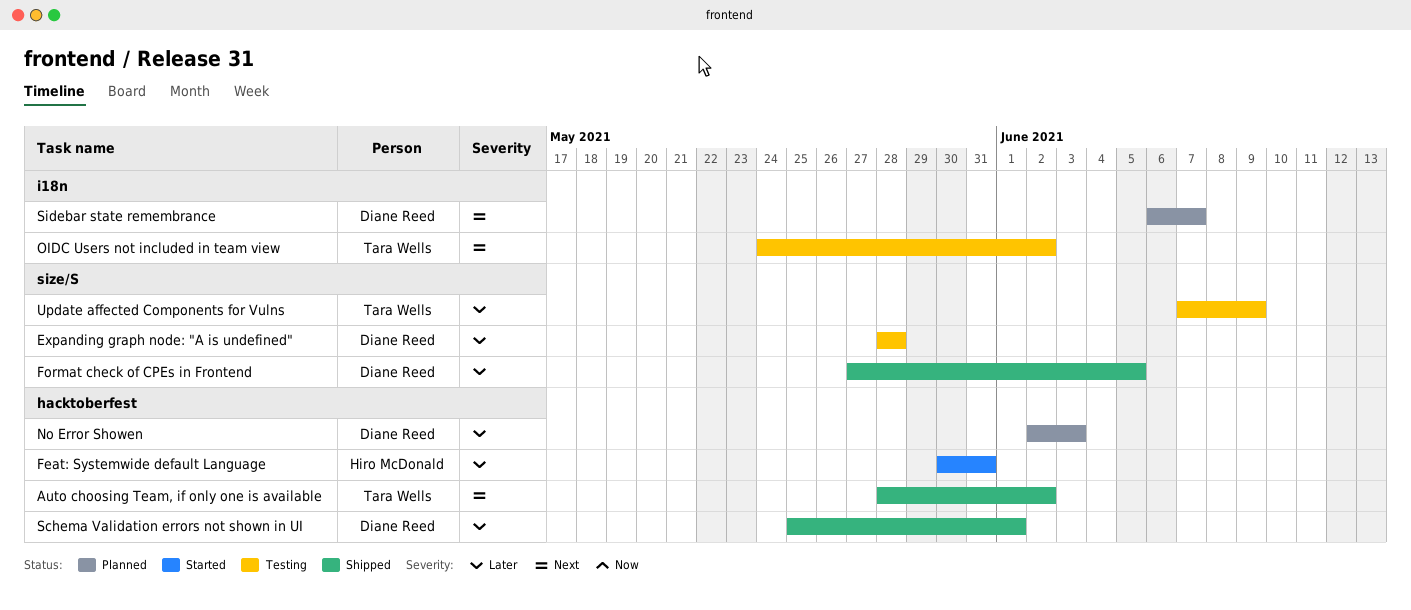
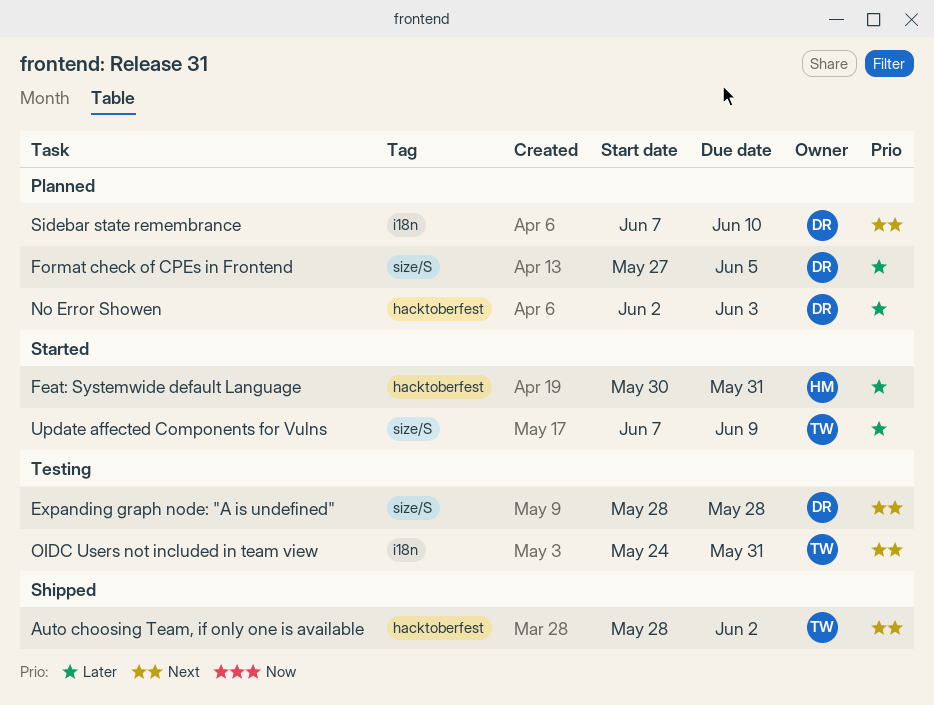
Expanding graph node: "A is undefined", priority: Later -> Next
Format check of CPEs in Frontend, status: Shipped -> Planned
OIDC Users not included in team view, due: Jun 2 -> May 31
Schema Validation errors not shown in UI: present -> none
Sidebar state remembrance, start: Jun 6 -> Jun 7
Sidebar state remembrance, due: Jun 7 -> Jun 10
Update affected Components for Vulns, status: Testing -> Started

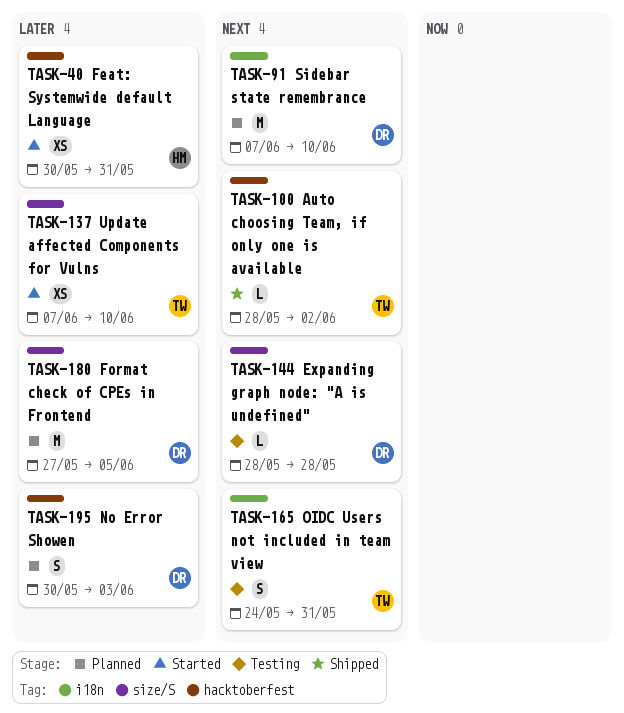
No Error Showen, start: Jun 2 -> May 30
Update affected Components for Vulns, due: Jun 9 -> Jun 10

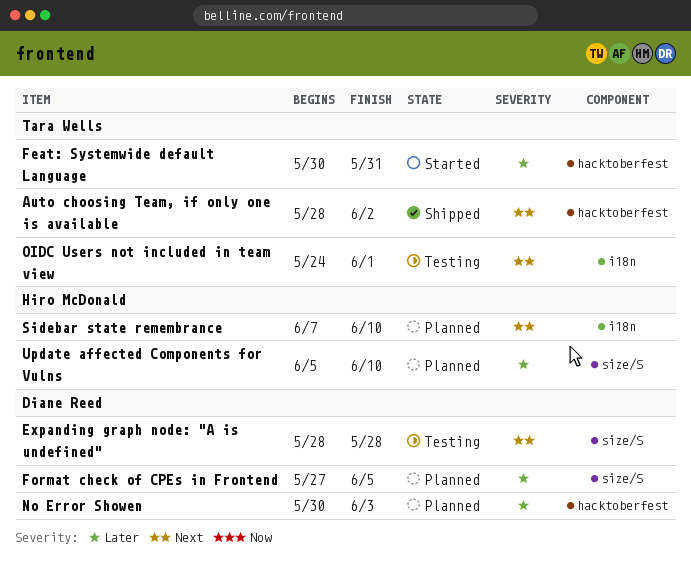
Feat: Systemwide default Language, owner: Hiro McDonald -> Tara Wells
OIDC Users not included in team view, due: May 31 -> Jun 1
Sidebar state remembrance, owner: Diane Reed -> Hiro McDonald
Update affected Components for Vulns, status: Started -> Planned
Update affected Components for Vulns, owner: Tara Wells -> Hiro McDonald
Update affected Components for Vulns, start: Jun 7 -> Jun 5

